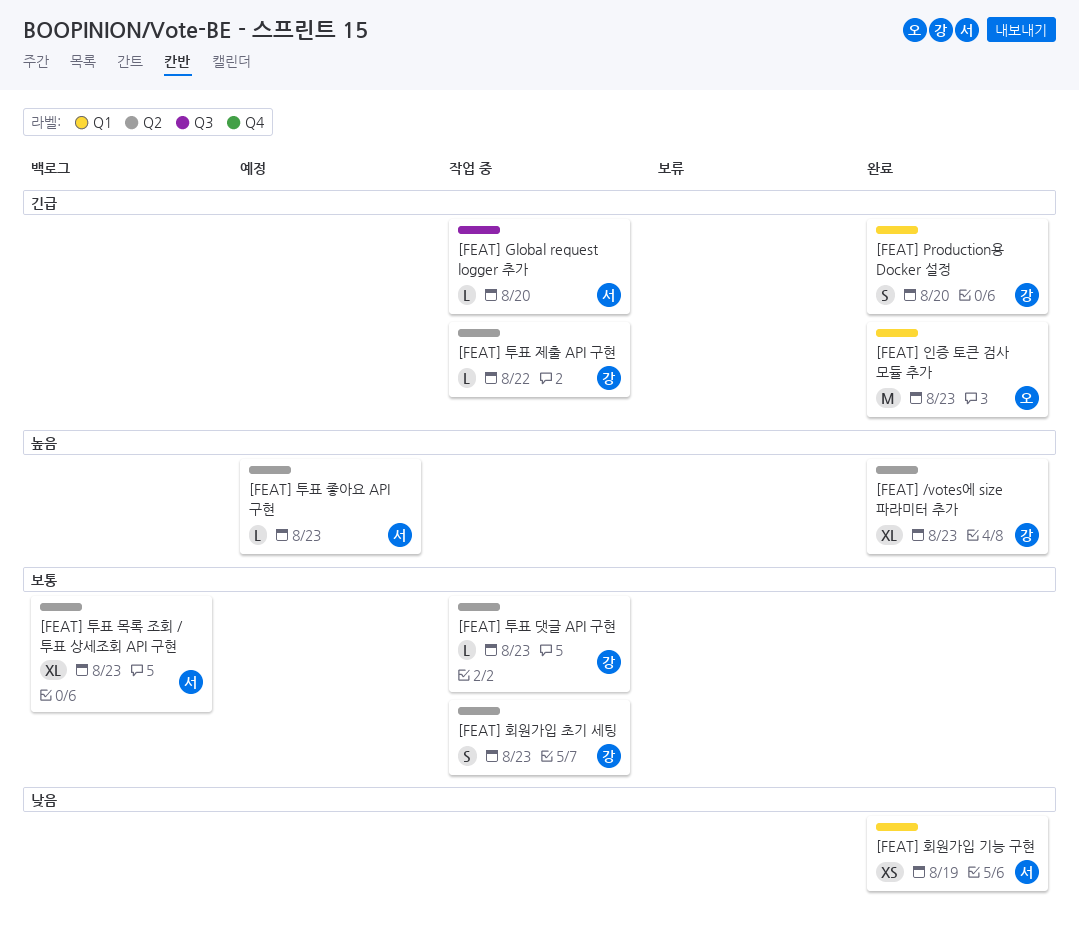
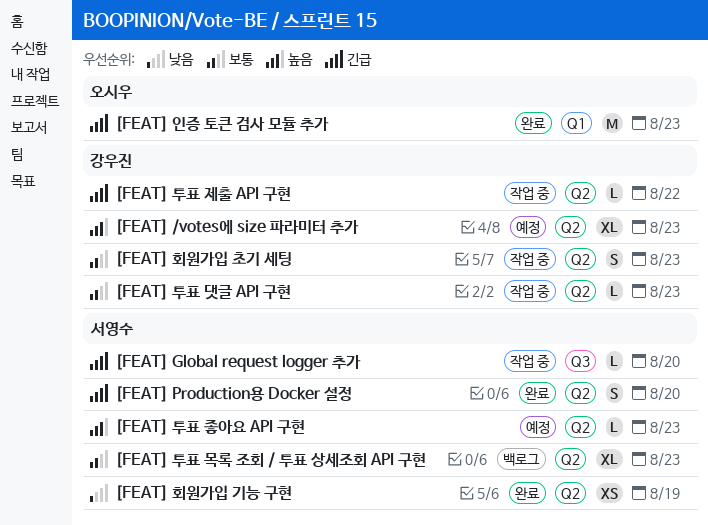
[FEAT] /votes에 size 파라미터 추가, status: 완료 -> 예정
[FEAT] Production용 Docker 설정, owner: 강우진 -> 서영수
[FEAT] Production용 Docker 설정, label: Q1 -> Q2
[FEAT] 회원가입 기능 구현, label: Q1 -> Q2

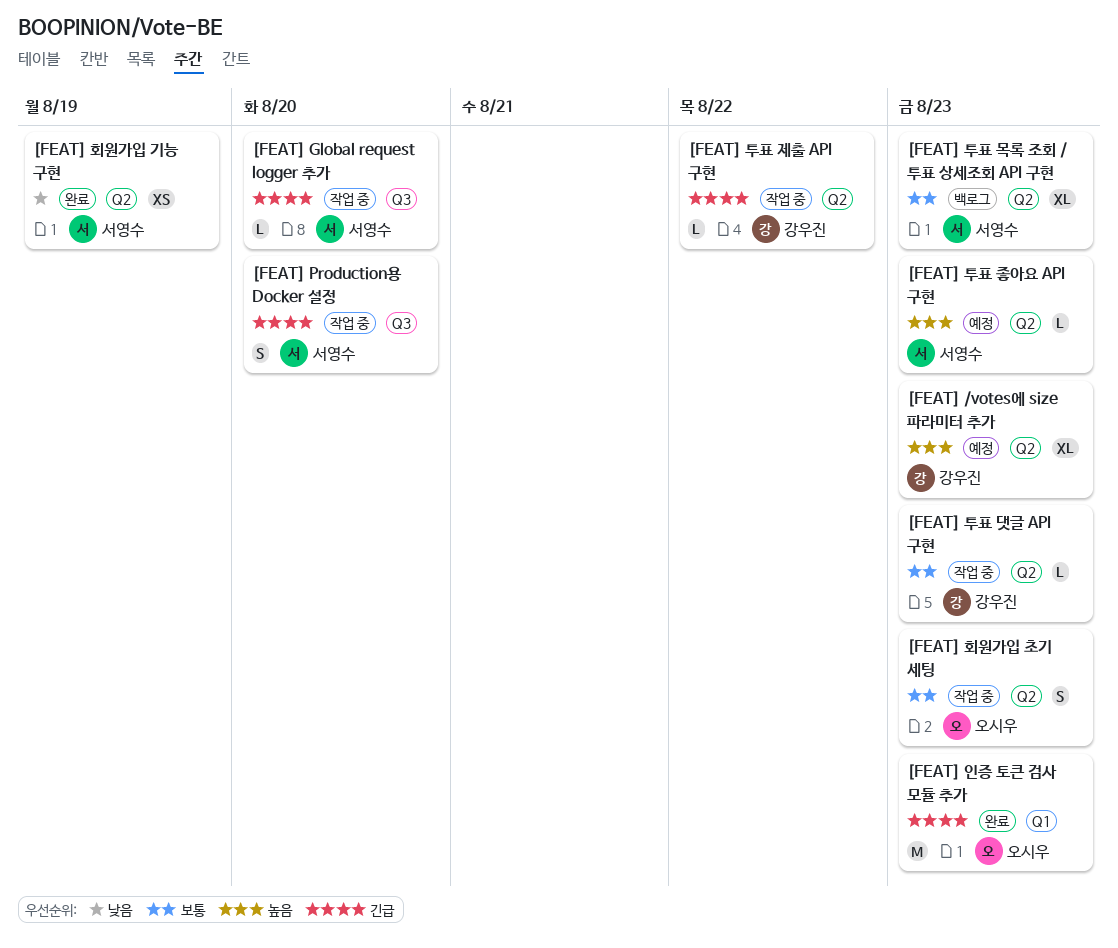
[FEAT] Production용 Docker 설정, status: 완료 -> 작업 중
[FEAT] Production용 Docker 설정, label: Q2 -> Q3
[FEAT] 회원가입 초기 세팅, owner: 강우진 -> 오시우

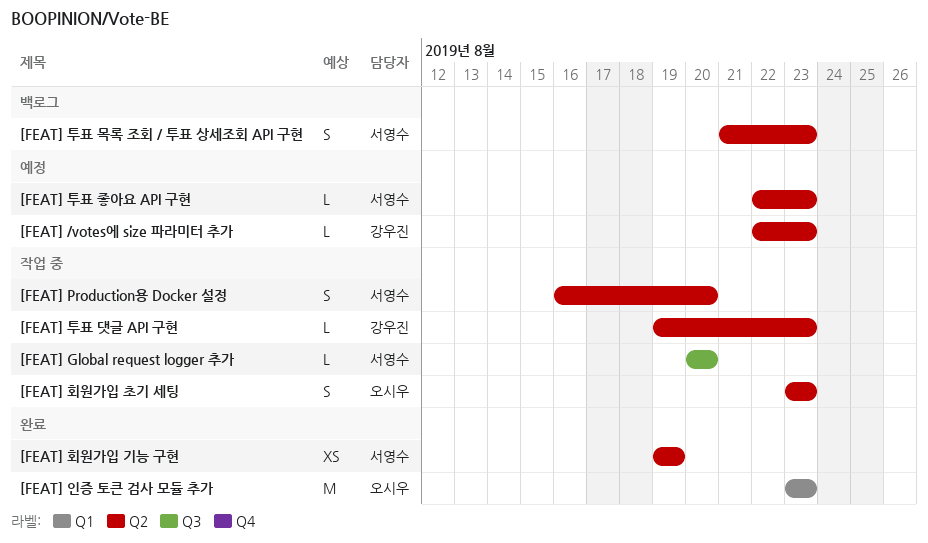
[FEAT] /votes에 size 파라미터 추가, estimate: XL -> L
[FEAT] Production용 Docker 설정, label: Q3 -> Q2
[FEAT] 투표 목록 조회 / 투표 상세조회 API 구현, estimate: XL -> S
[FEAT] 투표 제출 API 구현: present -> none

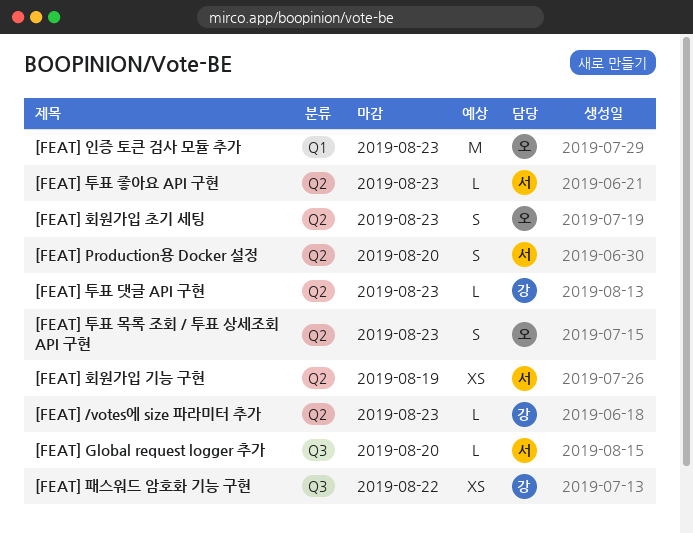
[FEAT] 투표 목록 조회 / 투표 상세조회 API 구현, owner: 서영수 -> 오시우
[FEAT] 패스워드 암호화 기능 구현: none -> present

